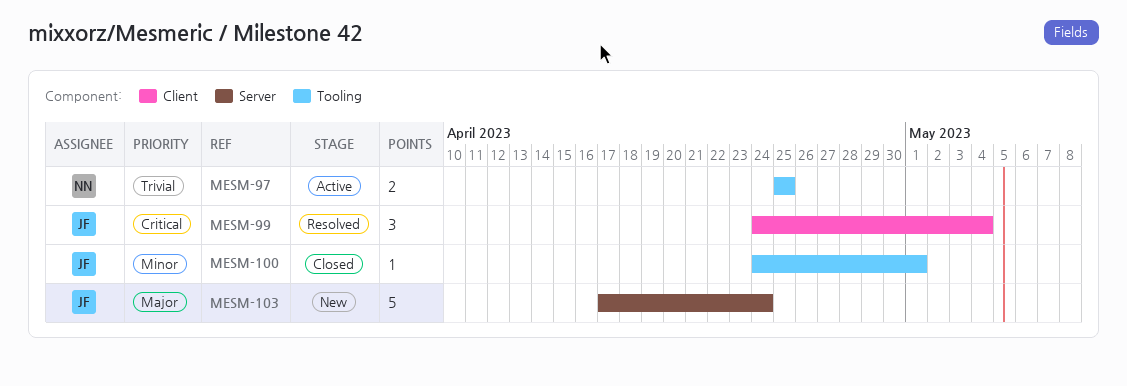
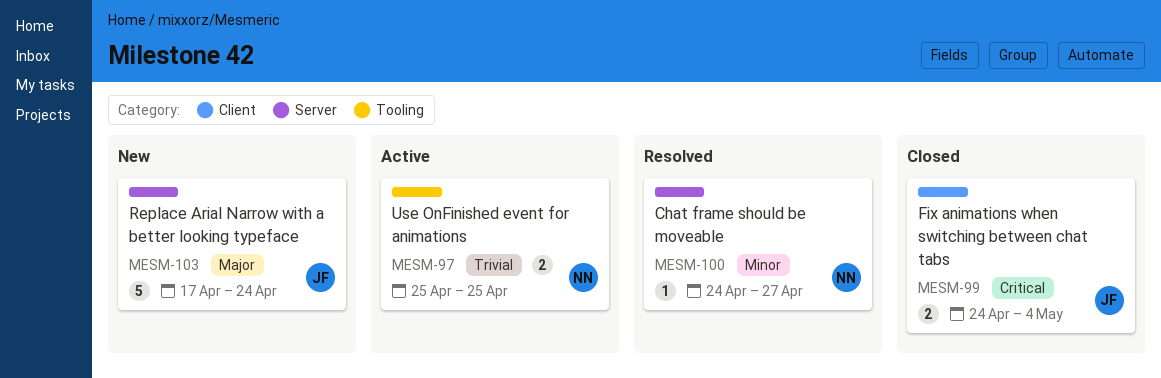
MESM-99, status: Resolved -> Closed
MESM-99, estimate: 3 -> 2
MESM-100, status: Closed -> Resolved
MESM-100, owner: JF -> NN
MESM-100, label: Tooling -> Server
MESM-100, due: May 1 -> Apr 27

